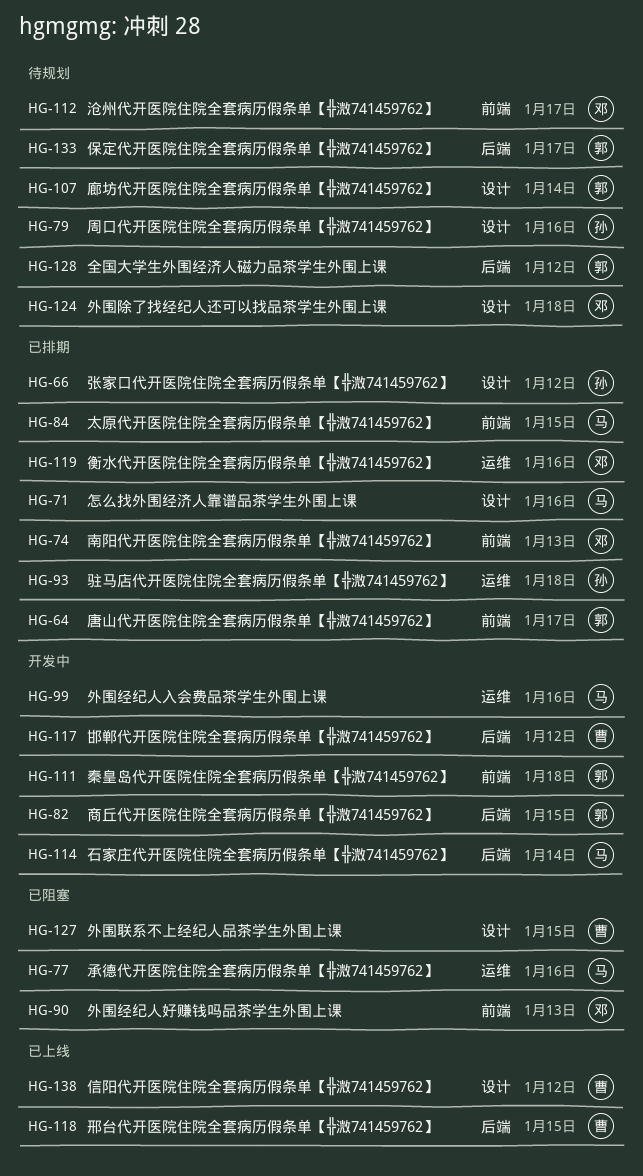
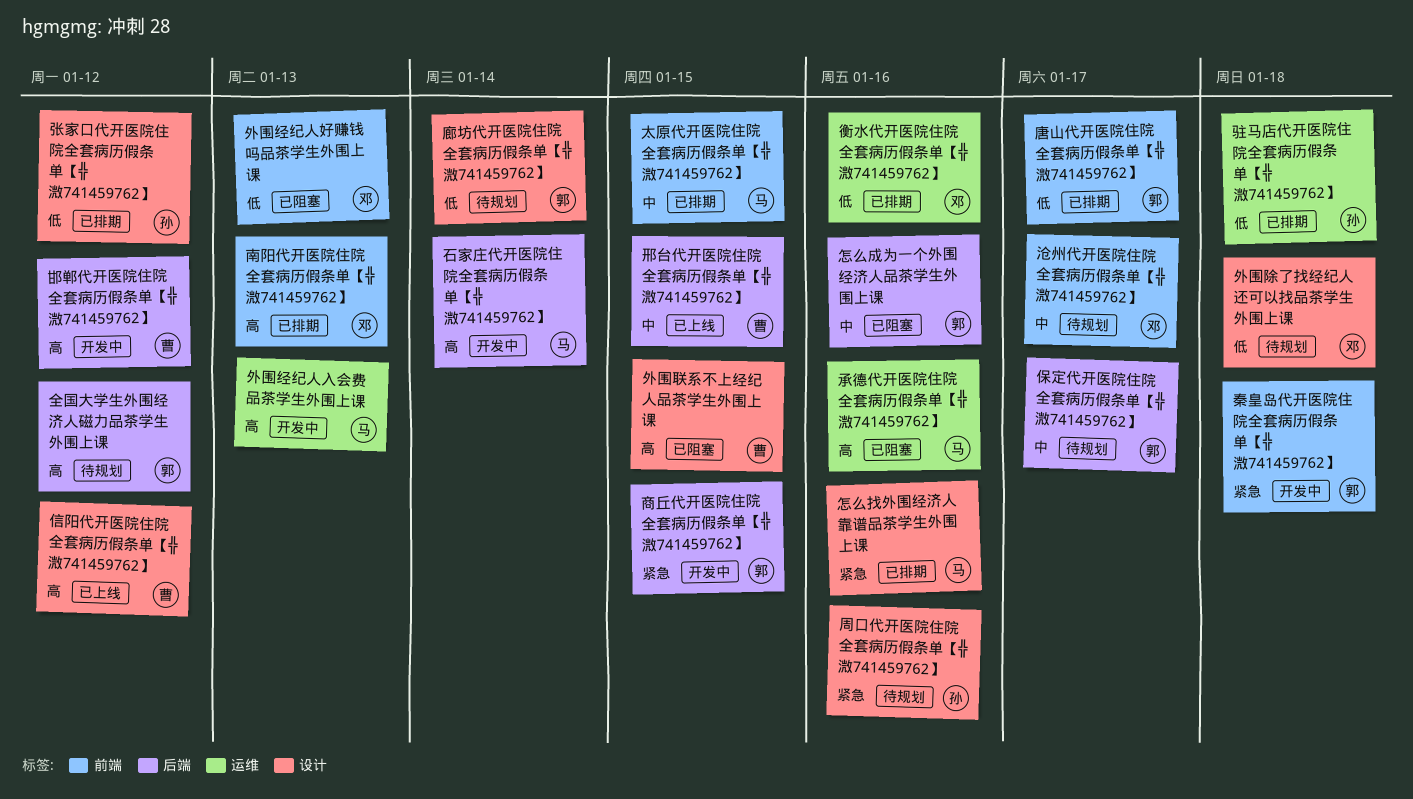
外围经纪人入会费品茶学生外围上课, due: Jan 16 -> Jan 13
怎么成为一个外围经济人品茶学生外围上课: none -> present

